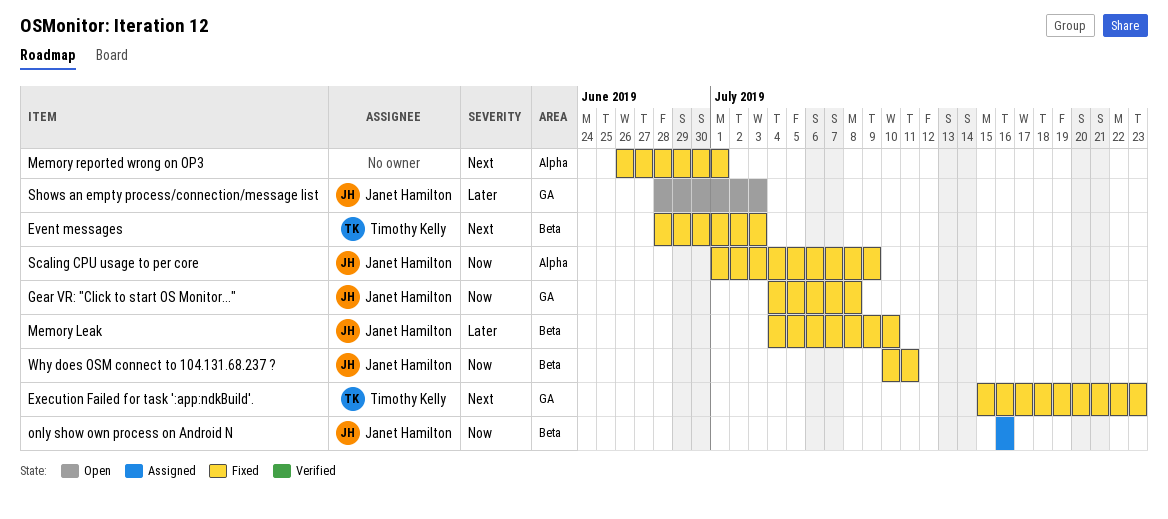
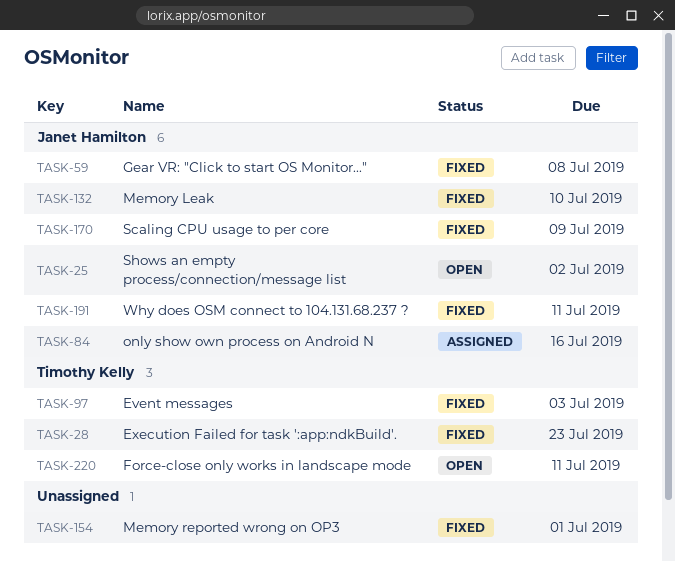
Force-close only works in landscape mode: none -> present
Shows an empty process/connection/message list, due: Jul 3 -> Jul 2

